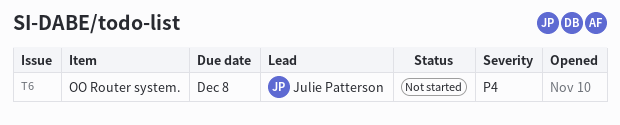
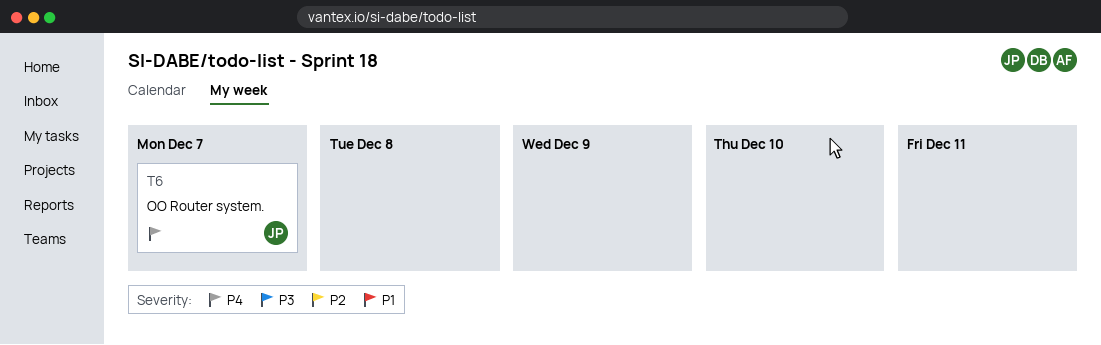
T6, due: Dec 8 -> Dec 7

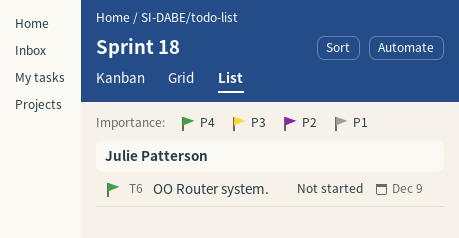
T6, due: Dec 7 -> Dec 9

